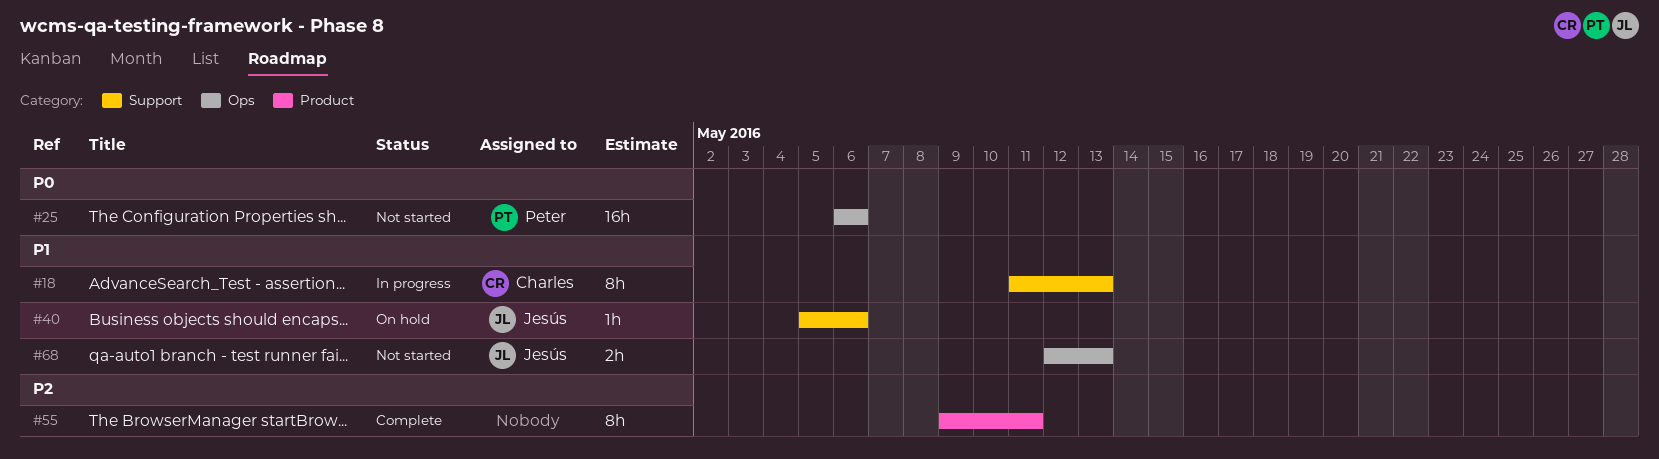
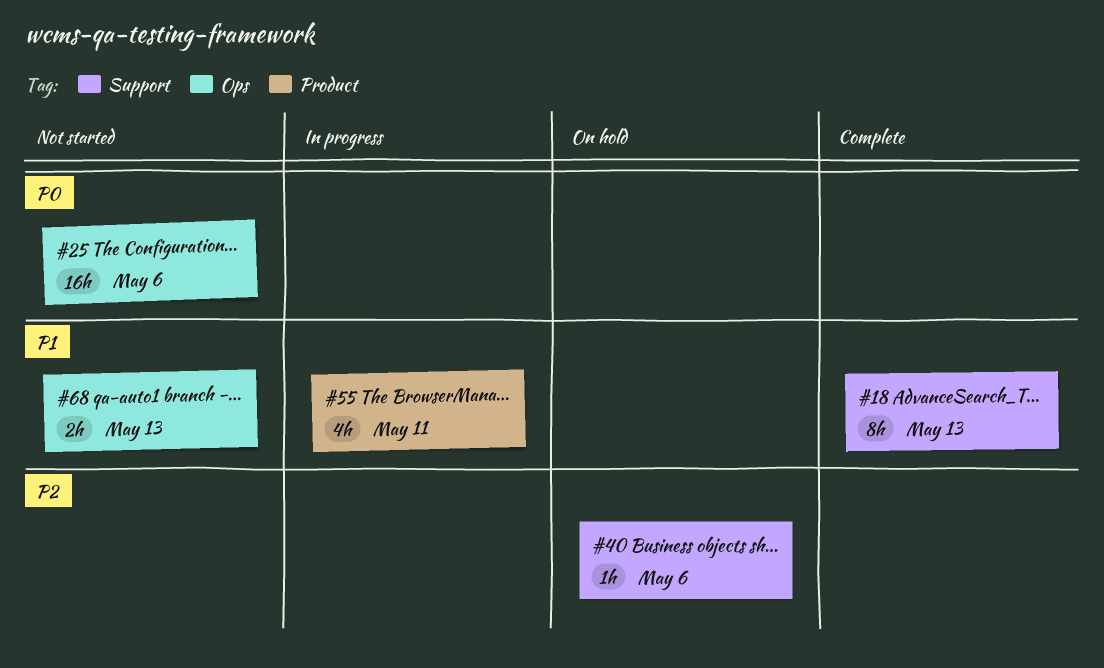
#18, status: In progress -> Complete
#40, priority: P1 -> P2
#55, status: Complete -> In progress
#55, priority: P2 -> P1
#55, estimate: 8h -> 4h

